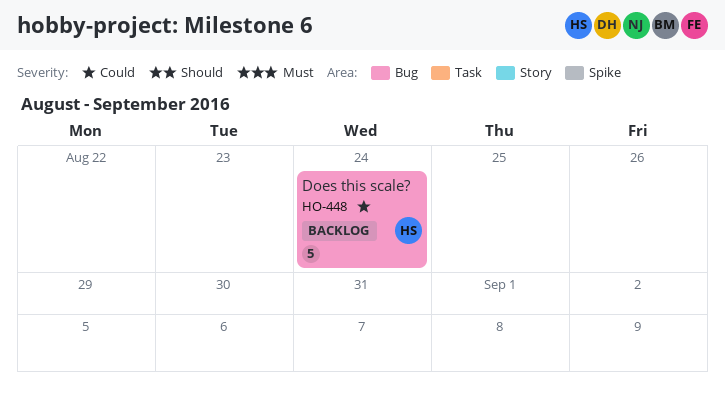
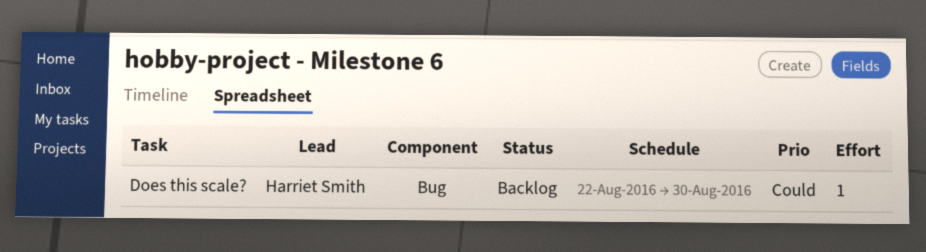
Does this scale?, estimate: 5 -> 1
Does this scale?, due: Aug 24 -> Aug 30

